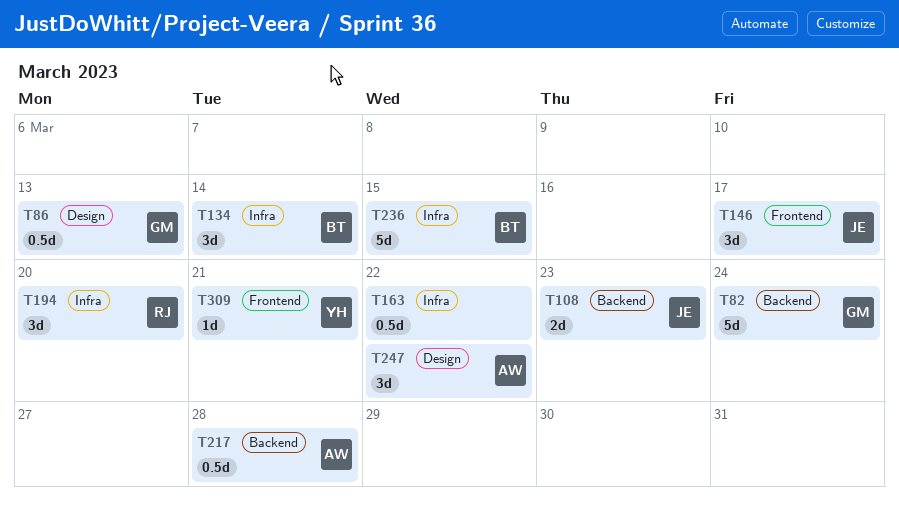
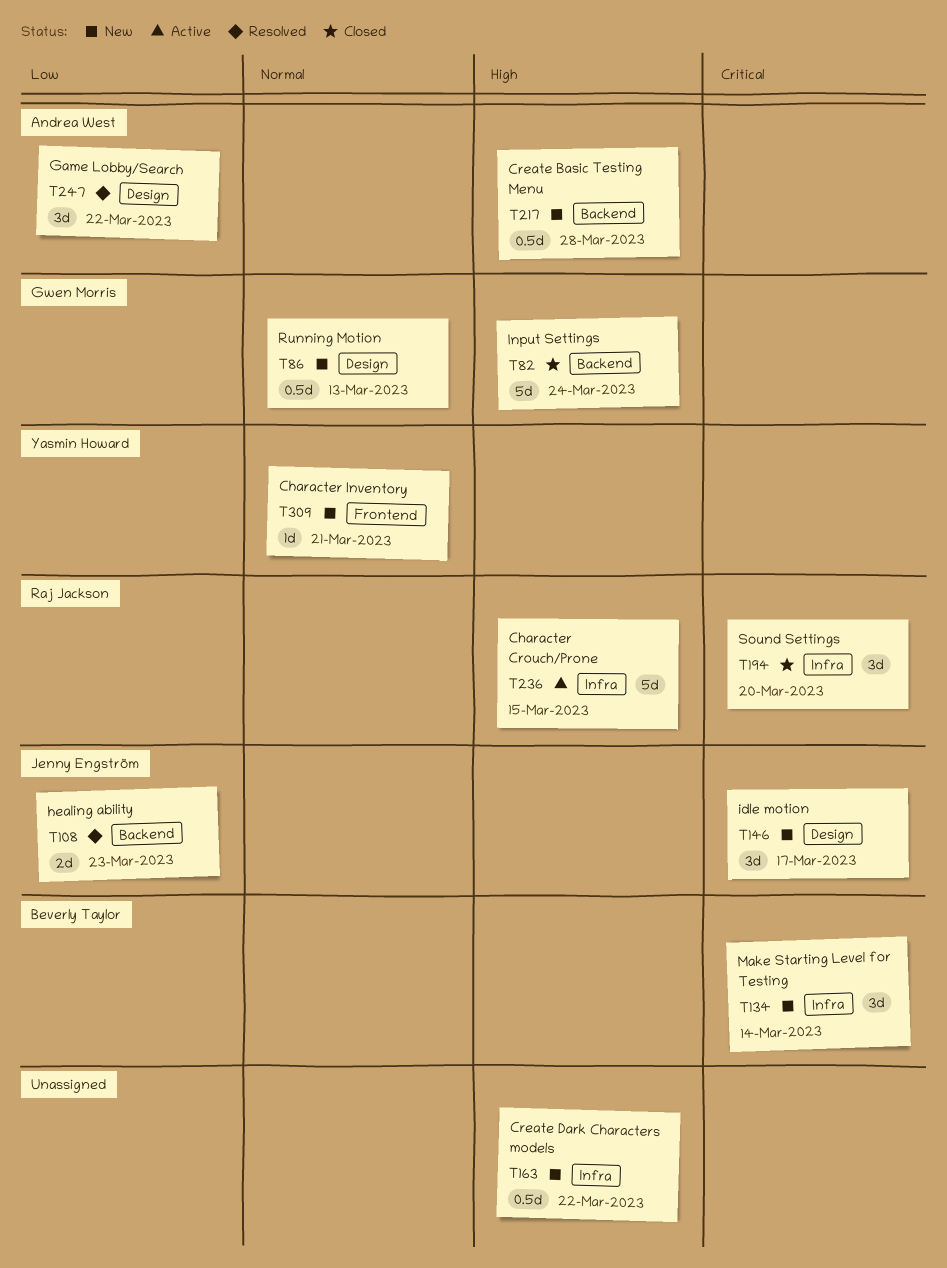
T146, label: Frontend -> Design
T236, owner: Beverly Taylor -> Raj Jackson

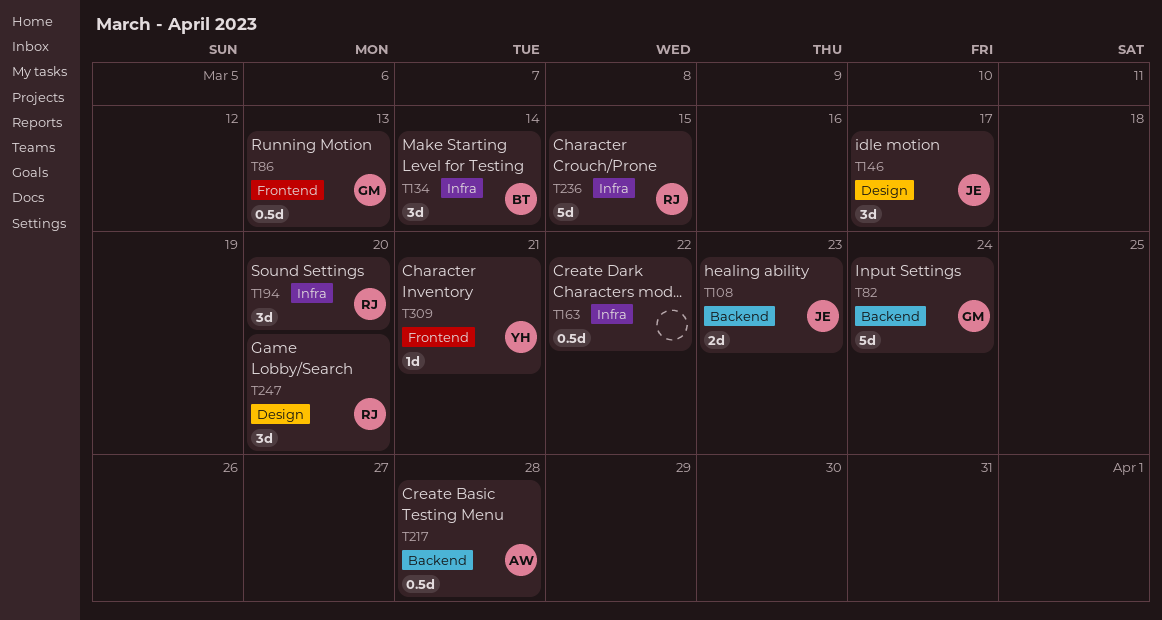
T86, label: Design -> Frontend
T247, owner: Andrea West -> Raj Jackson
T247, due: Mar 22 -> Mar 20

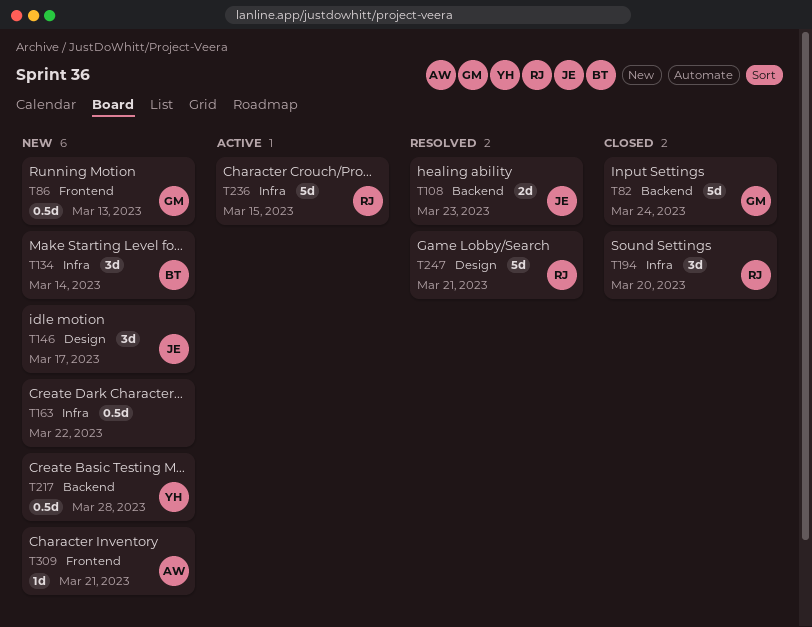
T217, owner: AW -> YH
T247, estimate: 3d -> 5d
T247, due: Mar 20 -> Mar 21
T309, owner: YH -> AW

